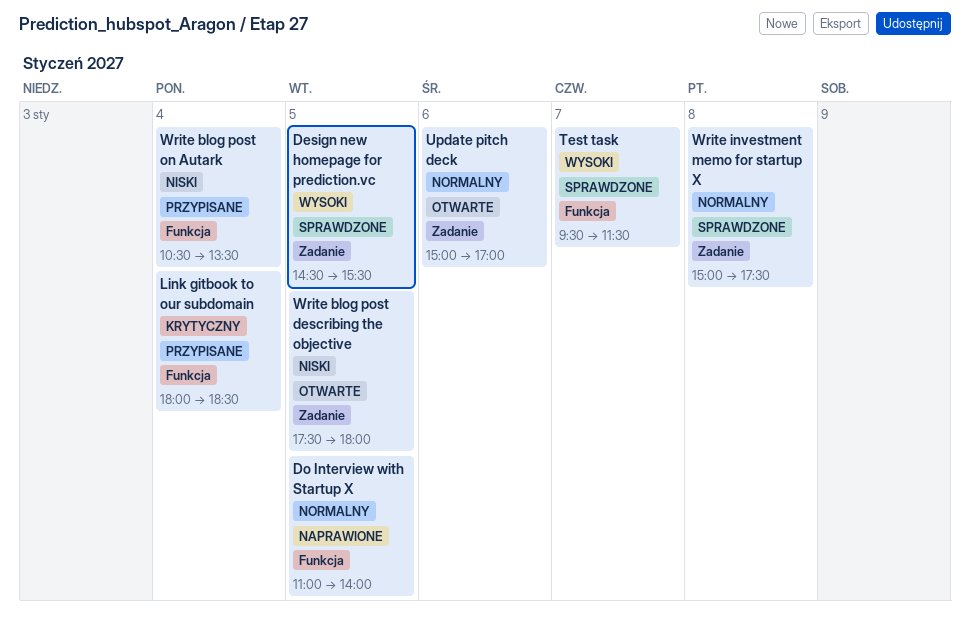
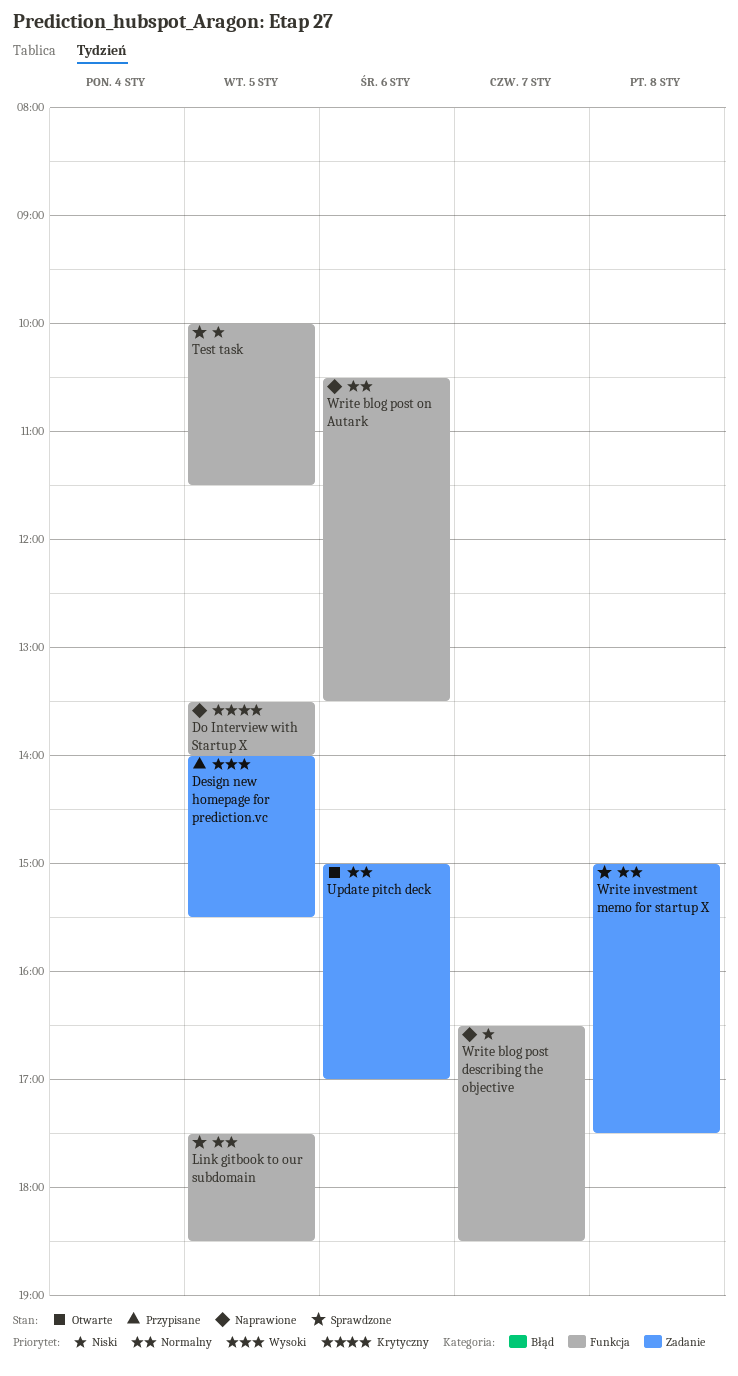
Design new homepage for prediction.vc, status: Sprawdzone -> Przypisane
Design new homepage for prediction.vc, begins: 14:30 -> 14:00
Do Interview with Startup X, priority: Normalny -> Krytyczny
Do Interview with Startup X, begins: 11:00 -> 13:30
Link gitbook to our subdomain, status: Przypisane -> Sprawdzone
Link gitbook to our subdomain, priority: Krytyczny -> Normalny
Link gitbook to our subdomain, day: Jan 4 -> Jan 5
Link gitbook to our subdomain, begins: 18:00 -> 17:30
Test task, priority: Wysoki -> Niski
Test task, day: Jan 7 -> Jan 5
Test task, begins: 09:30 -> 10:00
Write blog post describing the objective, status: Otwarte -> Naprawione
Write blog post describing the objective, label: Zadanie -> Funkcja
Write blog post describing the objective, day: Jan 5 -> Jan 7
Write blog post describing the objective, begins: 17:30 -> 16:30
Write blog post describing the objective, ends: 18:00 -> 18:30
Write blog post on Autark, status: Przypisane -> Naprawione
Write blog post on Autark, priority: Niski -> Normalny
Write blog post on Autark, day: Jan 4 -> Jan 6

